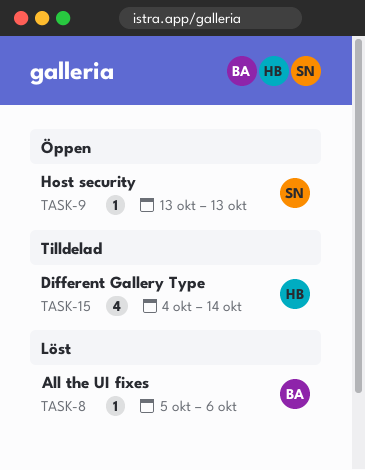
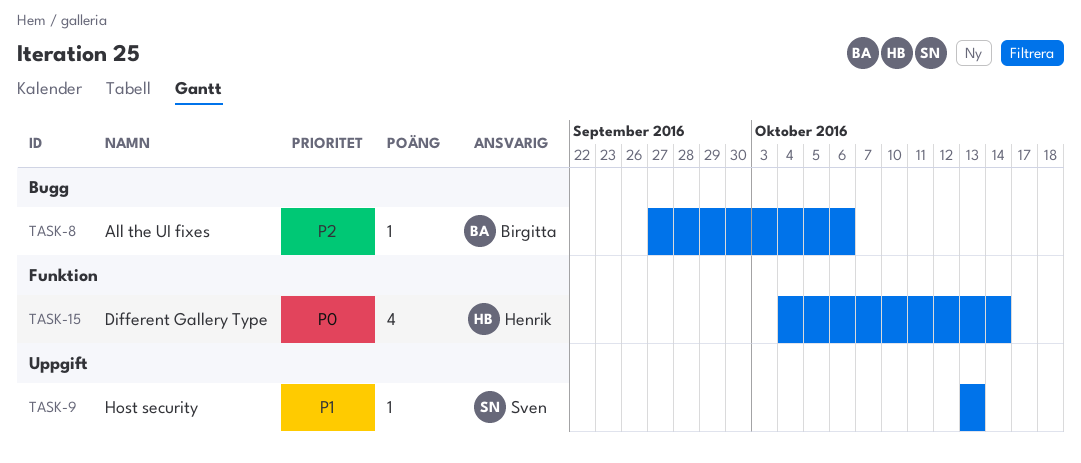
TASK-8, start: Oct 5 -> Sep 27

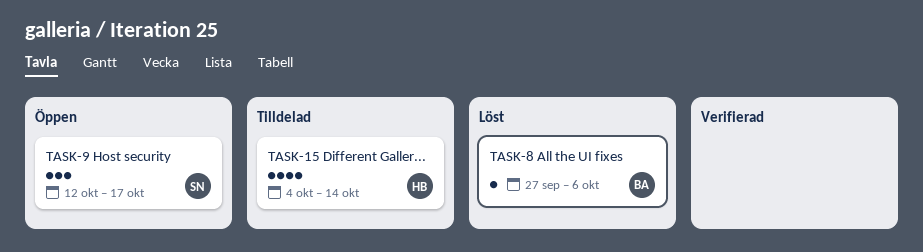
TASK-9, estimate: 1 -> 3
TASK-9, start: Oct 13 -> Oct 12
TASK-9, due: Oct 13 -> Oct 17

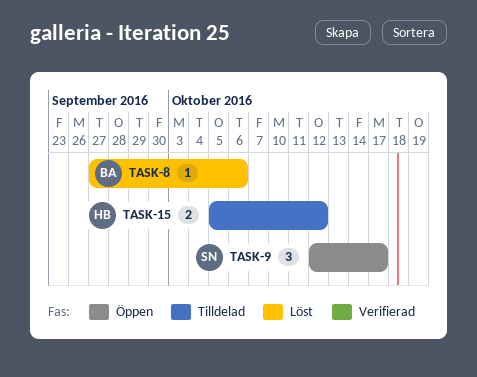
TASK-15, estimate: 4 -> 2
TASK-15, start: Oct 4 -> Oct 5
TASK-15, due: Oct 14 -> Oct 12

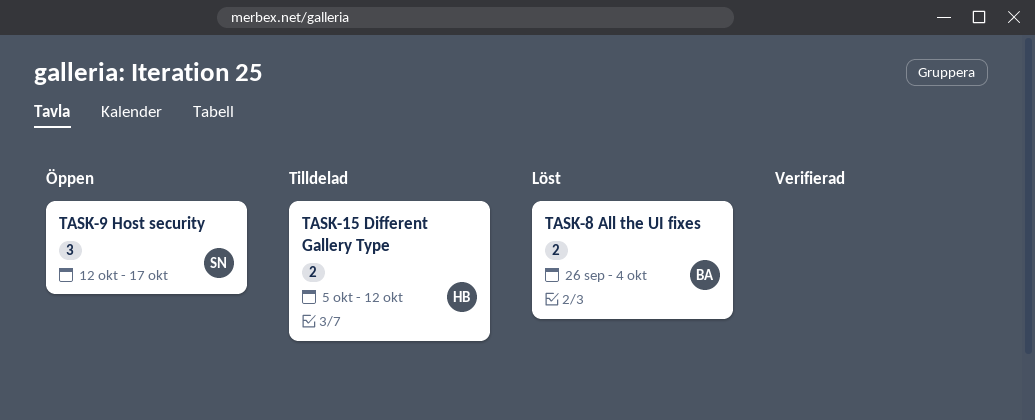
TASK-8, estimate: 1 -> 2
TASK-8, start: Sep 27 -> Sep 26
TASK-8, due: Oct 6 -> Oct 4

